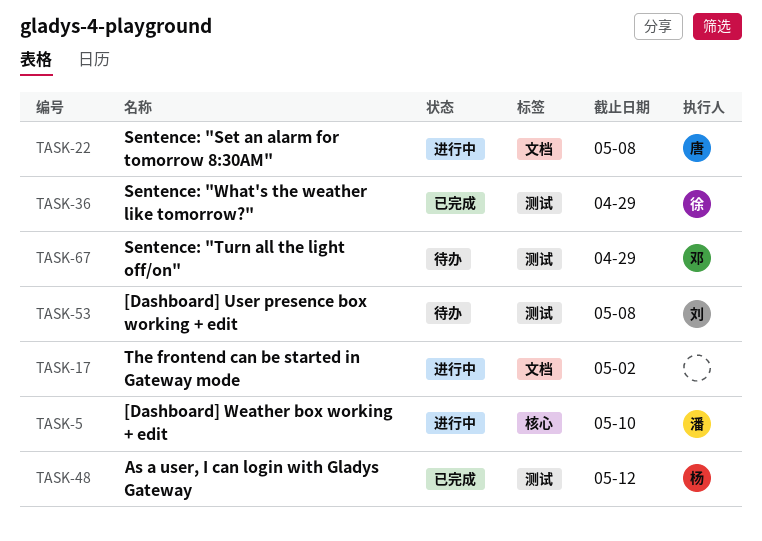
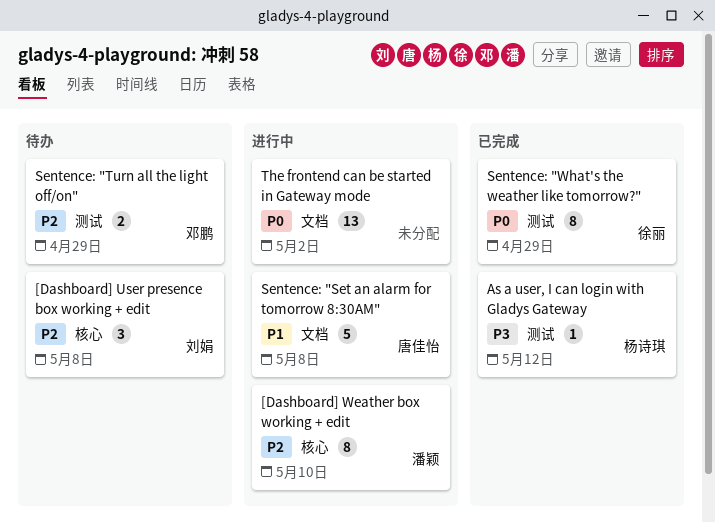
[Dashboard] User presence box working + edit, label: 测试 -> 核心

